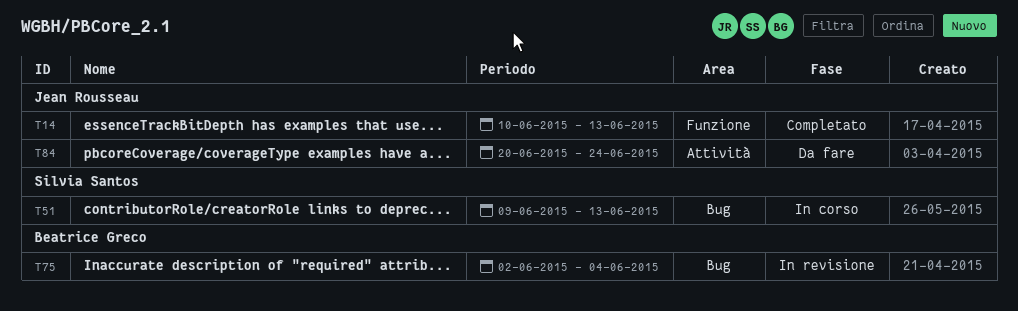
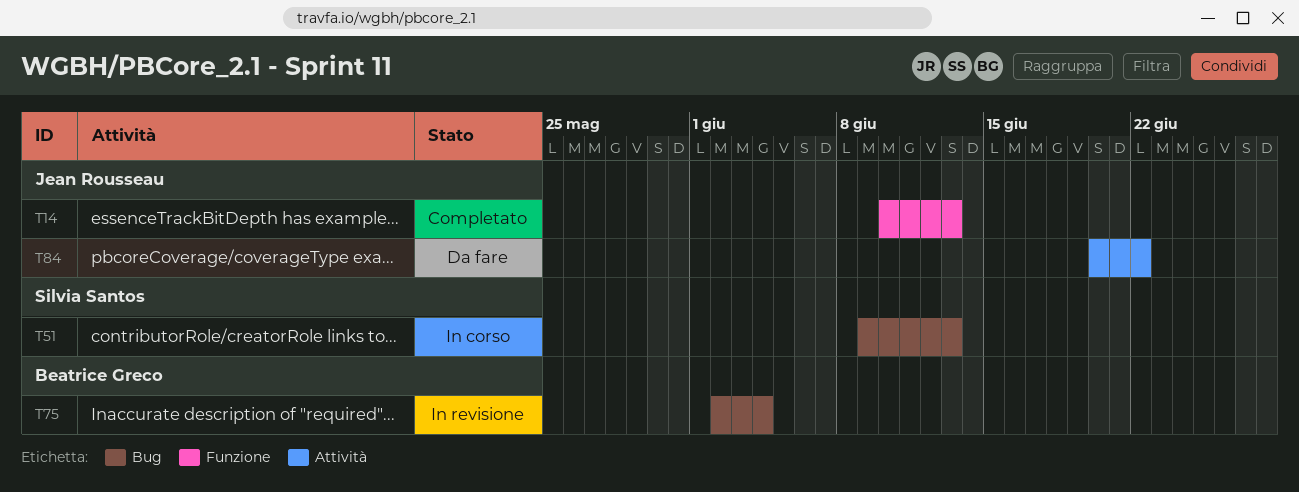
T84, due: Jun 24 -> Jun 22

